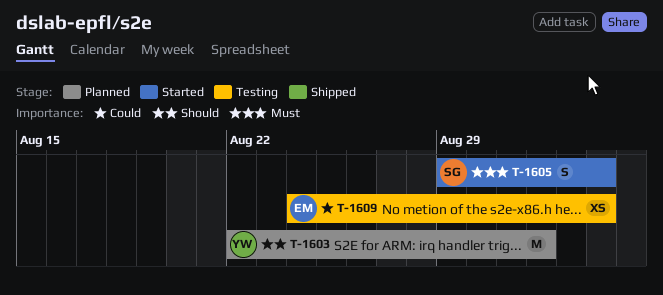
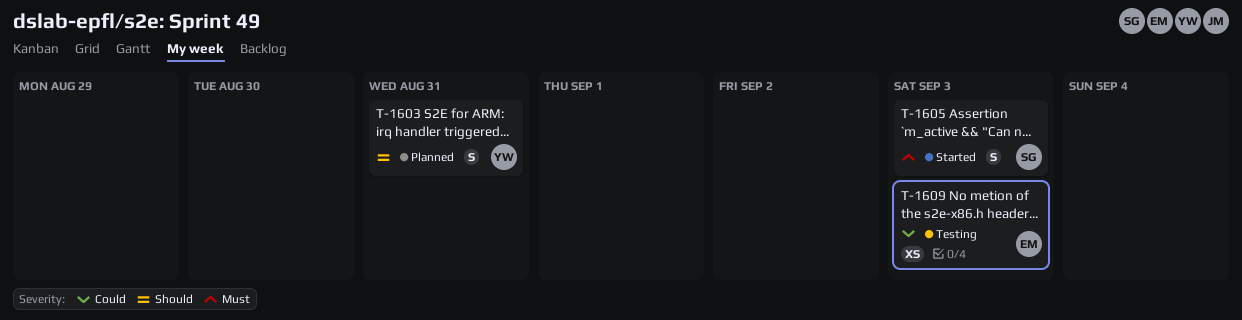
T-1603, estimate: M -> S
T-1603, due: Sep 1 -> Aug 31

